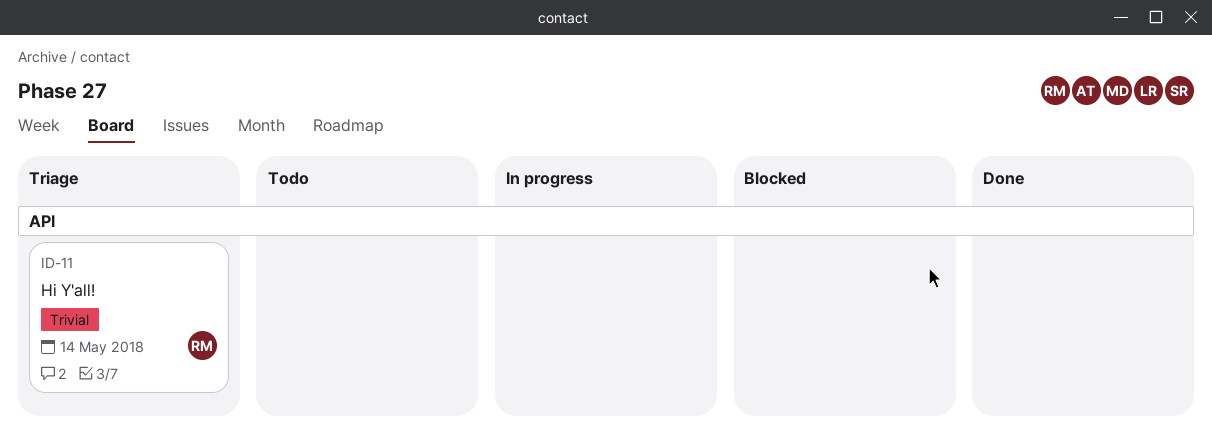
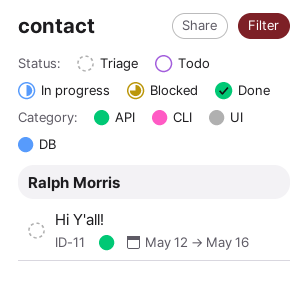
ID-11, due: May 14 -> May 16

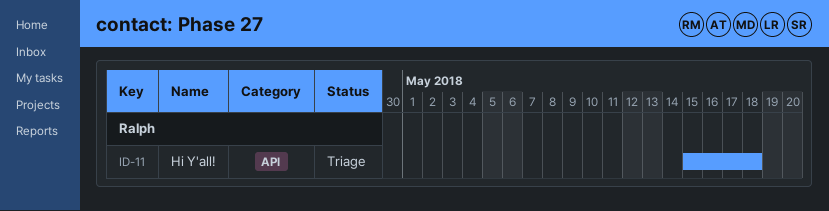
ID-11, start: May 12 -> May 15
ID-11, due: May 16 -> May 18

